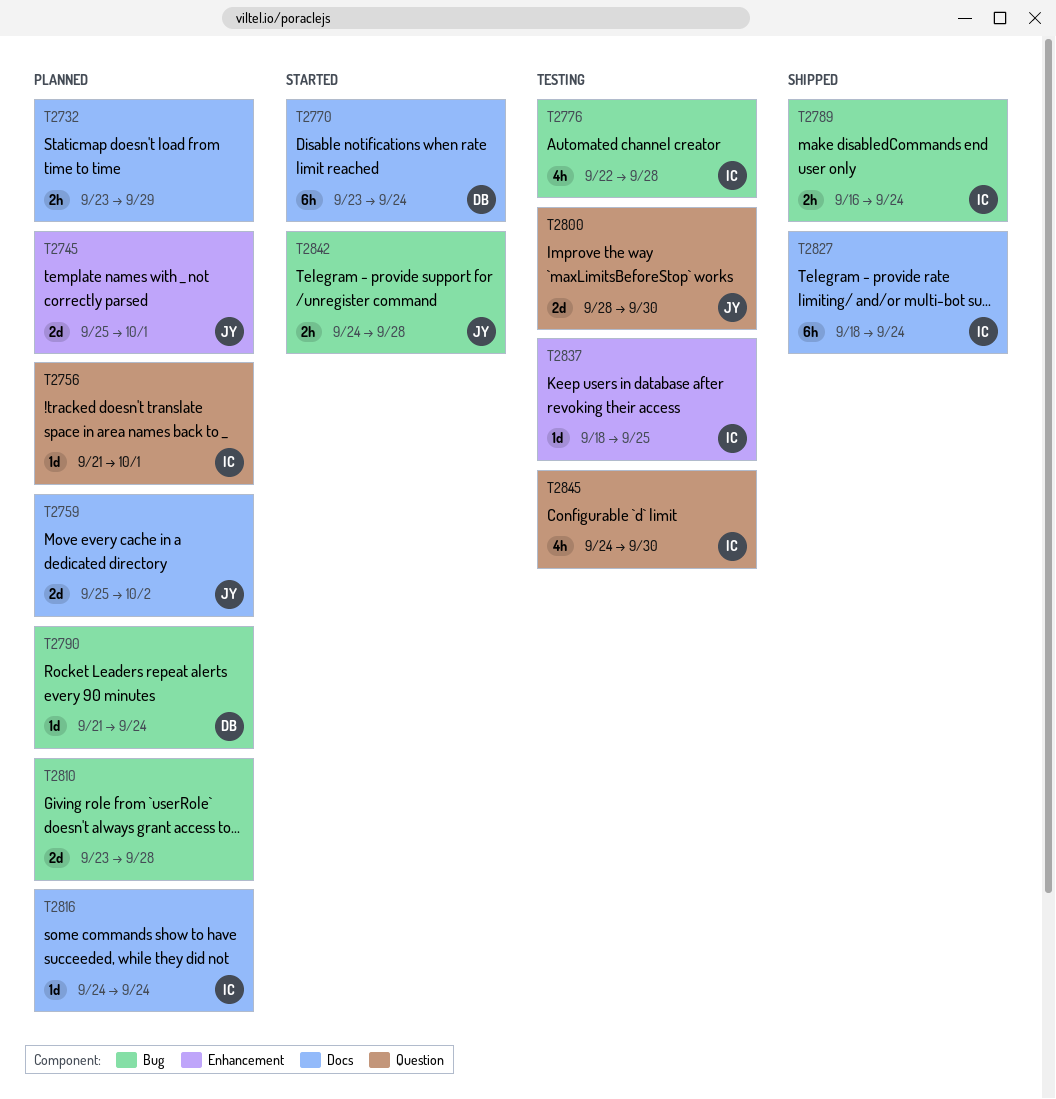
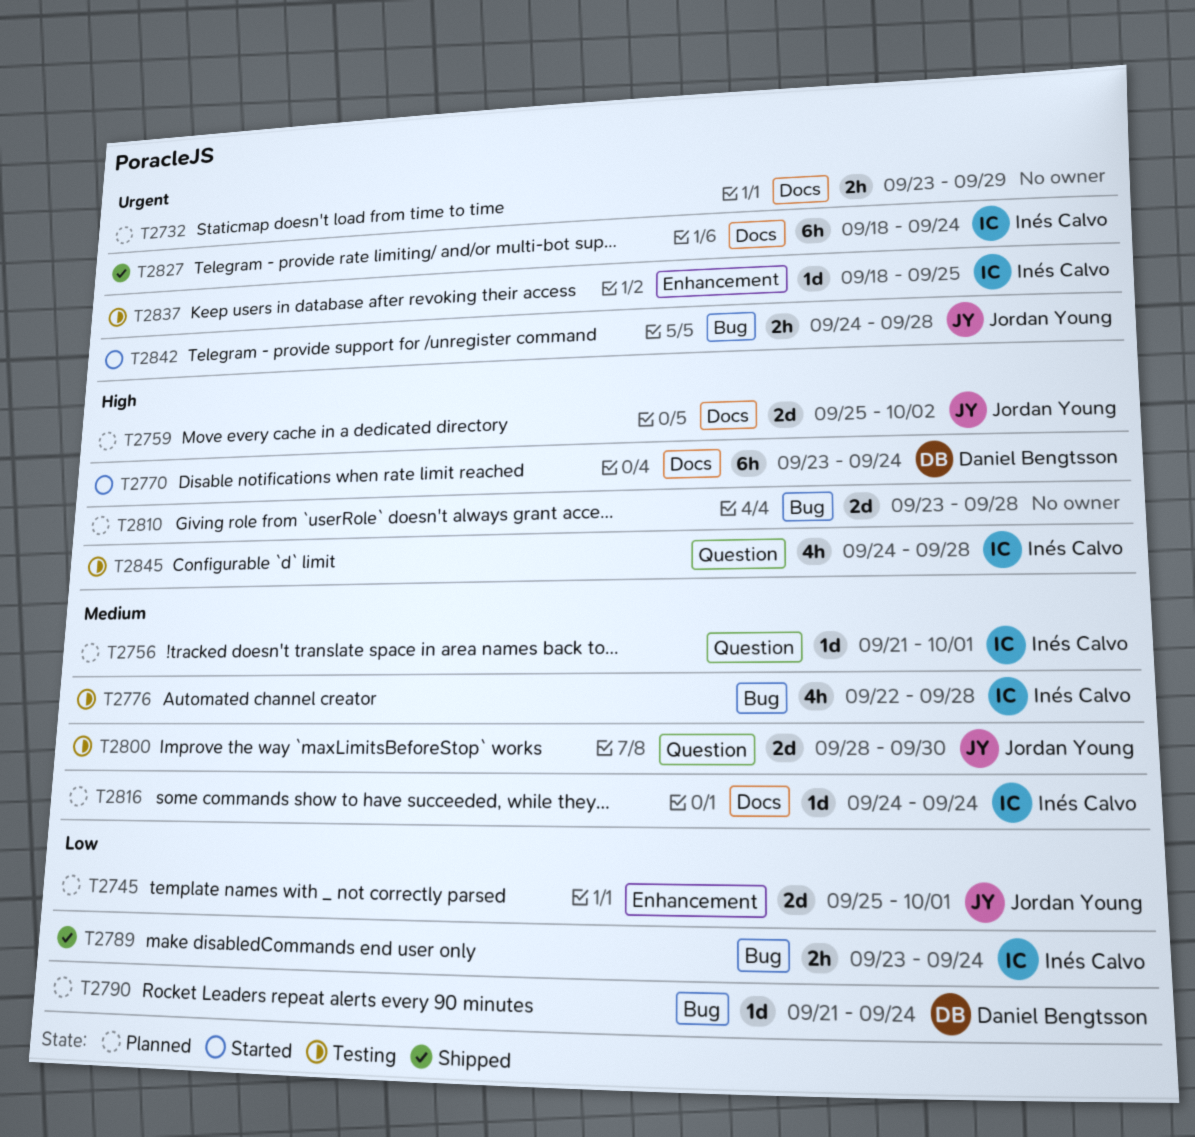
T2789, start: Sep 16 -> Sep 23
T2845, due: Sep 30 -> Sep 28

